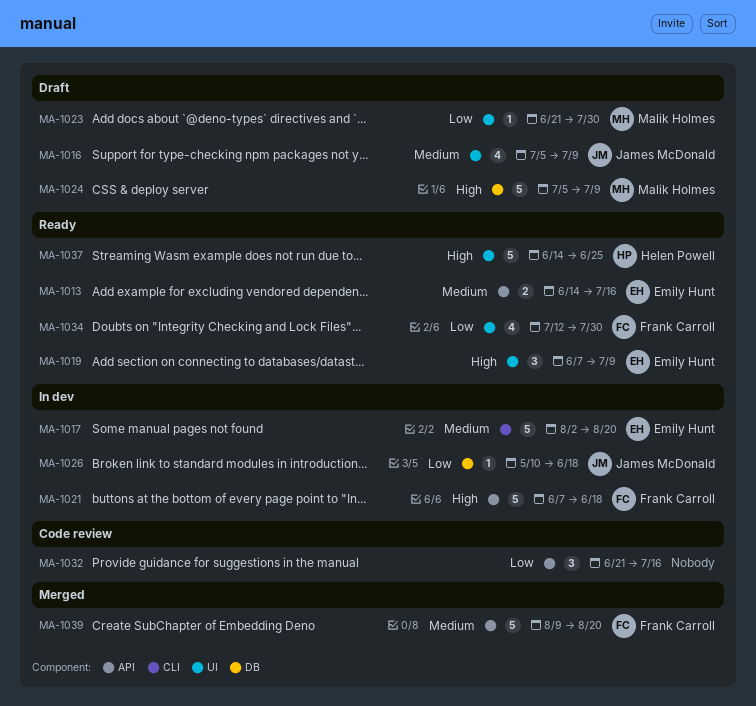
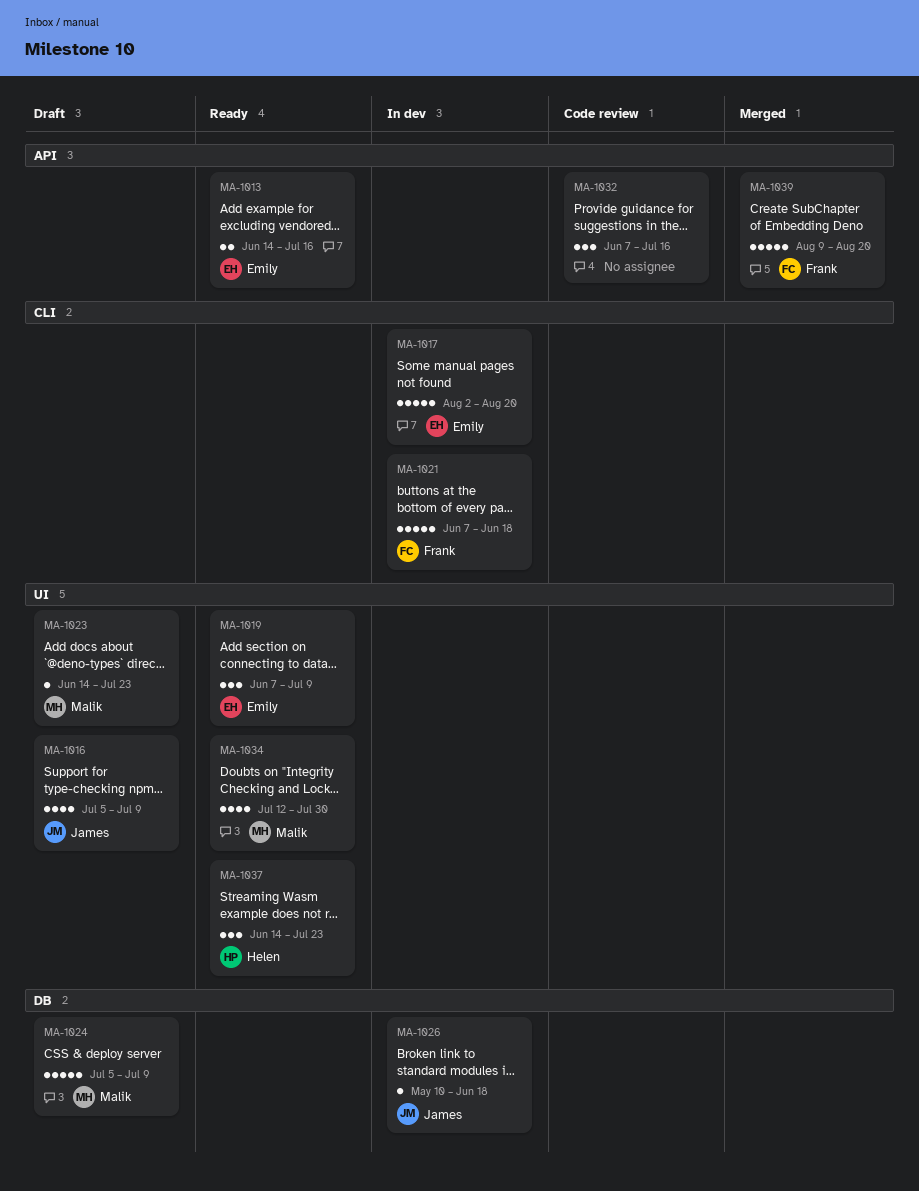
MA-1021, label: API -> CLI
MA-1023, start: Jun 21 -> Jun 14
MA-1023, due: Jul 30 -> Jul 23
MA-1032, start: Jun 21 -> Jun 7
MA-1034, owner: Frank Carroll -> Malik Holmes
MA-1037, estimate: 5 -> 3
MA-1037, due: Jun 25 -> Jul 23

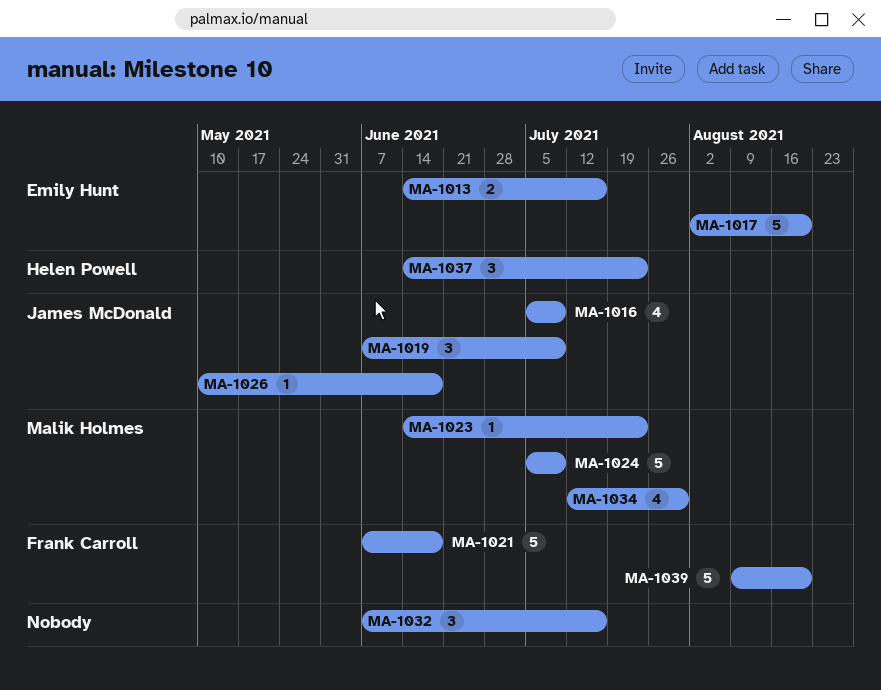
MA-1019, owner: Emily Hunt -> James McDonald

